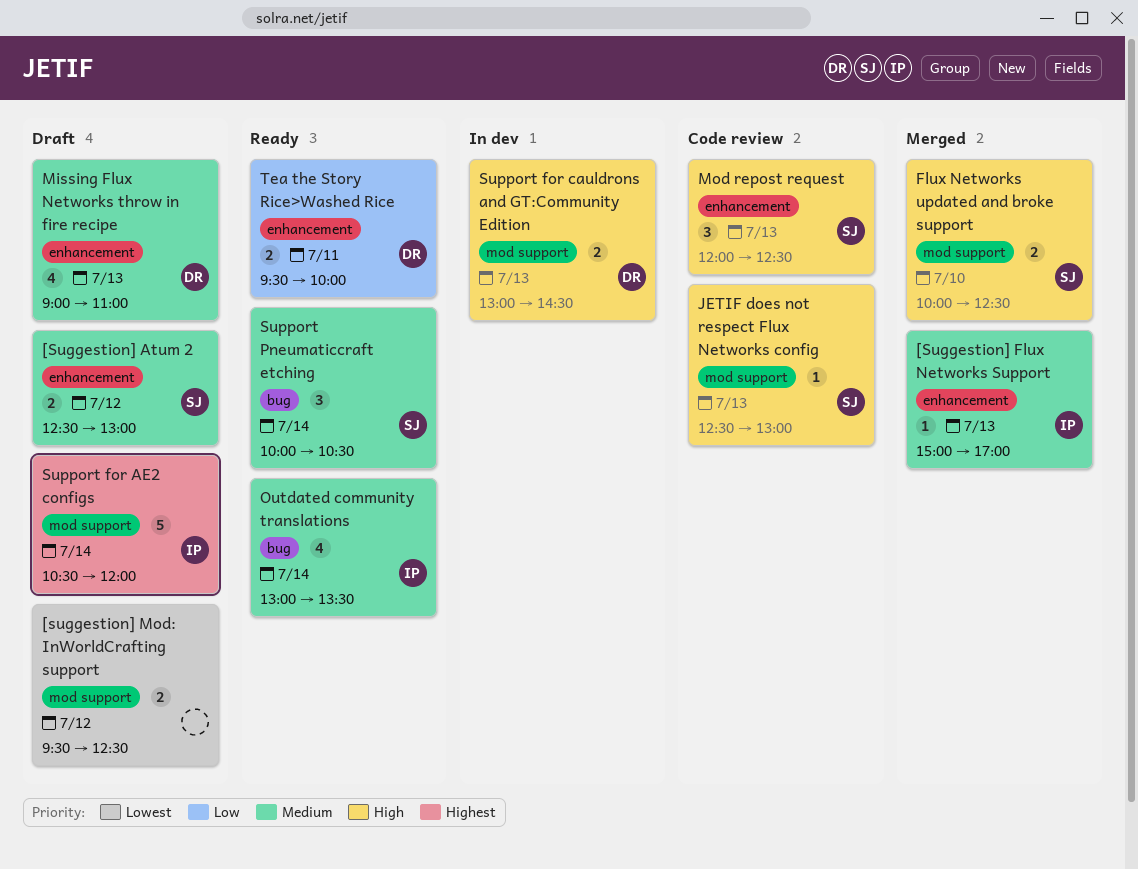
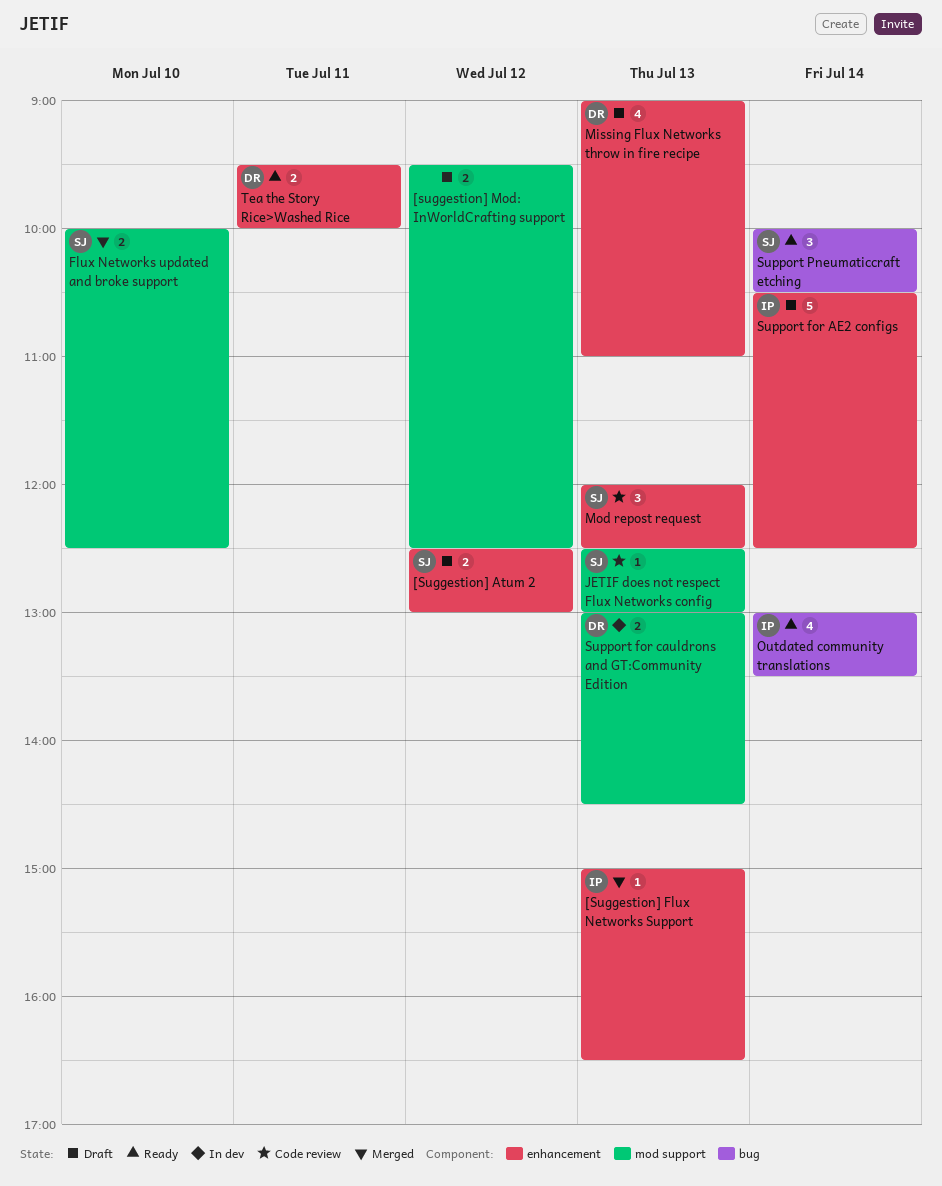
[Suggestion] Flux Networks Support, ends: 17:00 -> 16:30
Support for AE2 configs, label: mod support -> enhancement
Support for AE2 configs, ends: 12:00 -> 12:30

